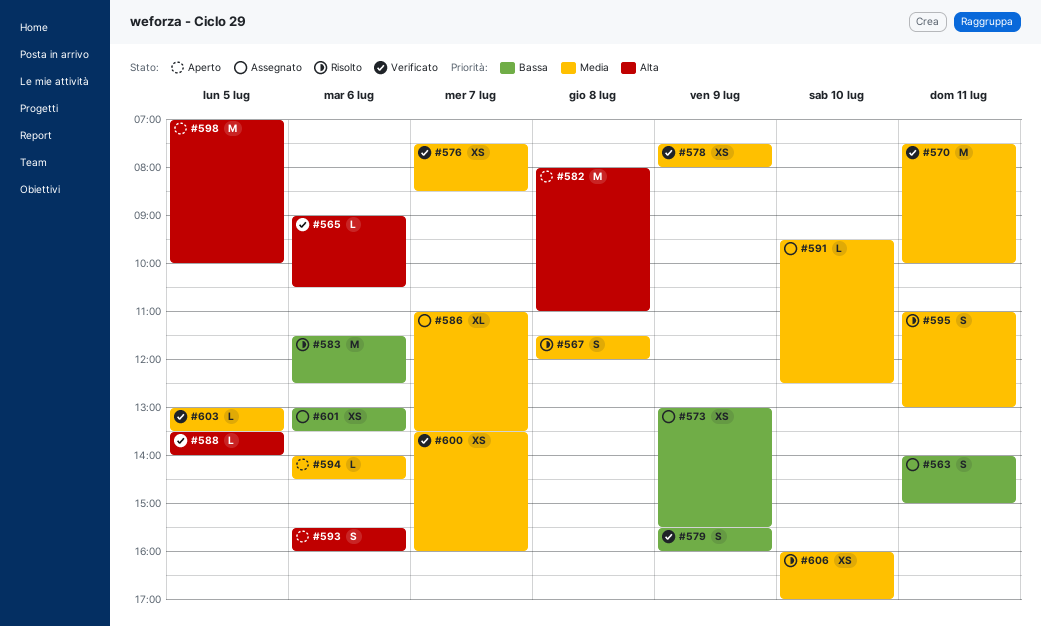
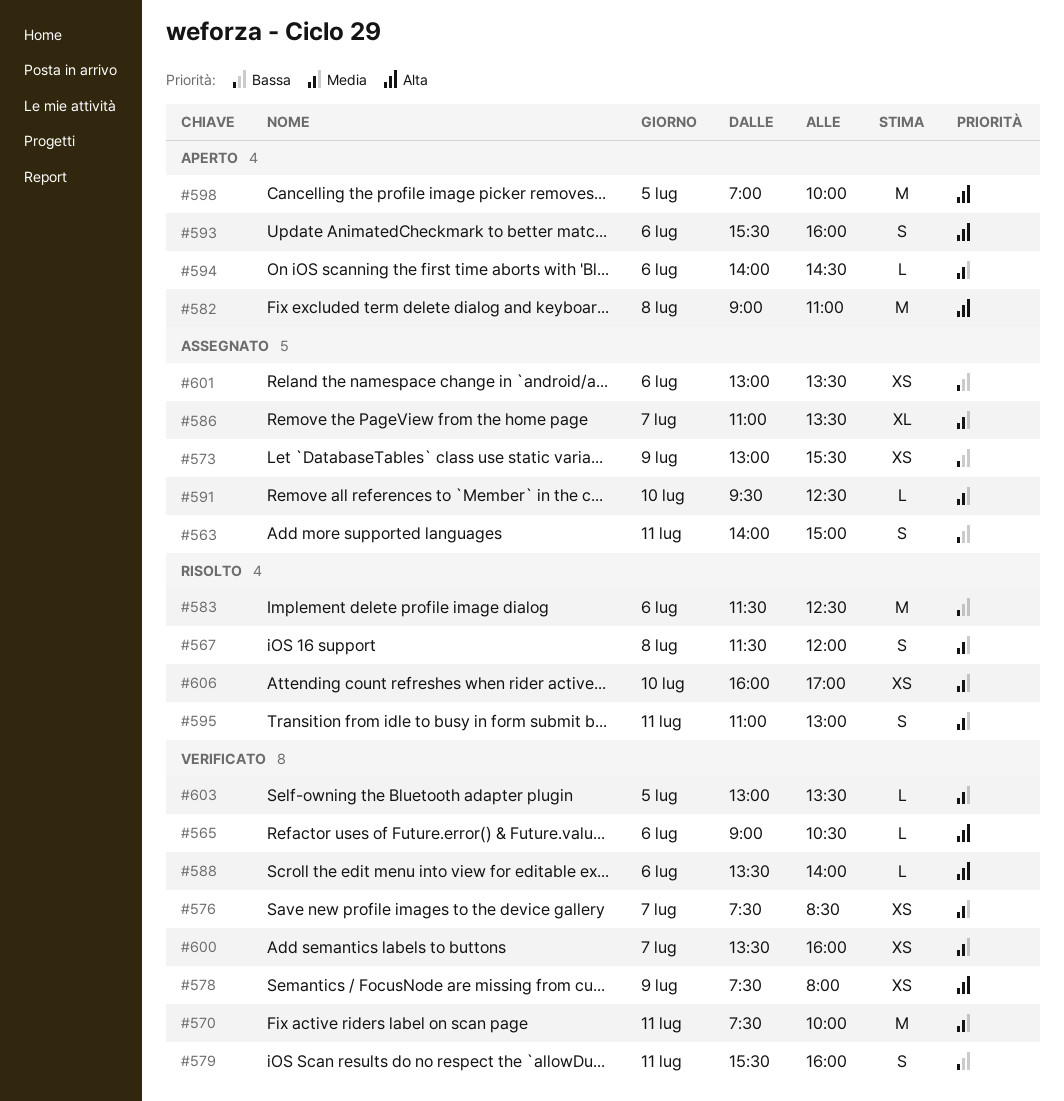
#578, priority: Media -> Alta
#579, day: Jul 9 -> Jul 11
#582, begins: 08:00 -> 09:00
#588, day: Jul 5 -> Jul 6

